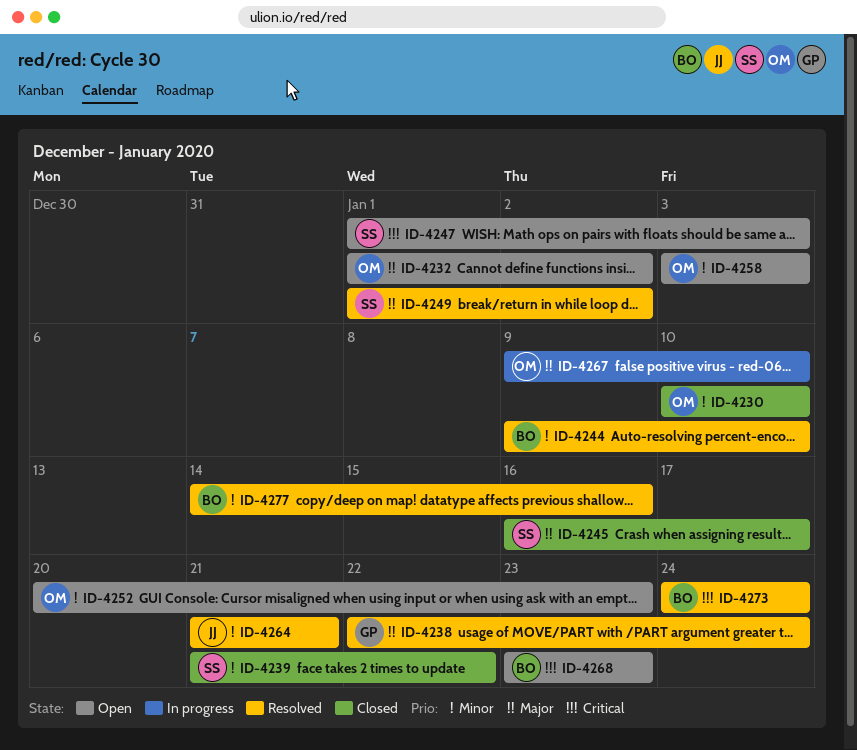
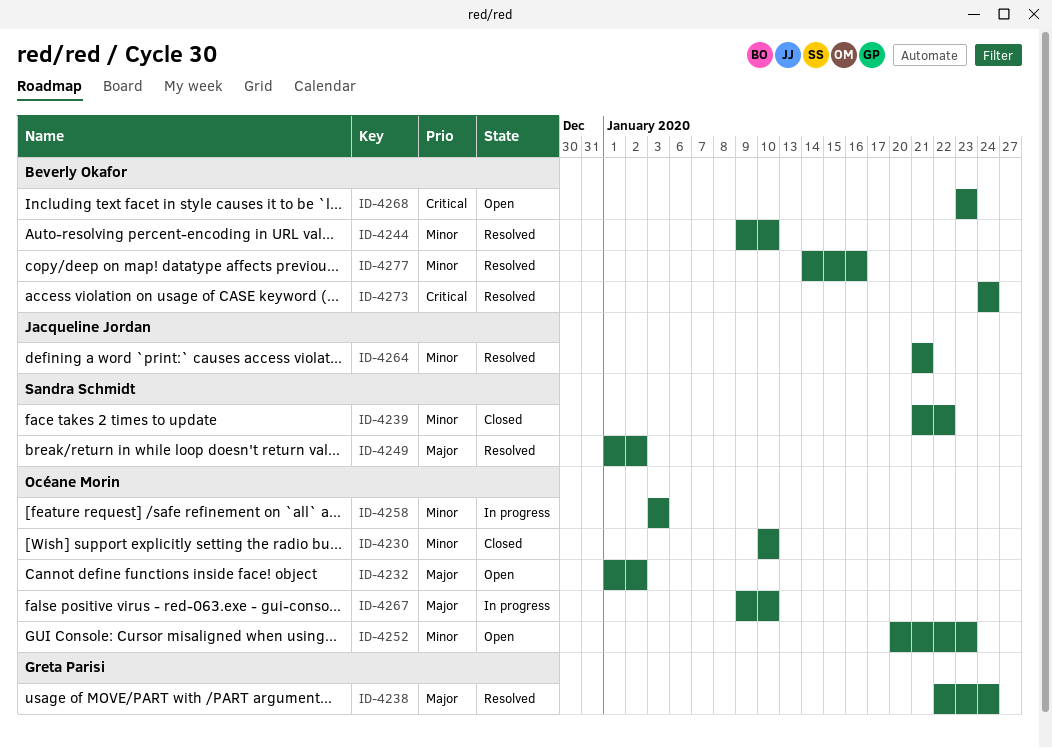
ID-4245: present -> none
ID-4247: present -> none
ID-4258, status: Open -> In progress

